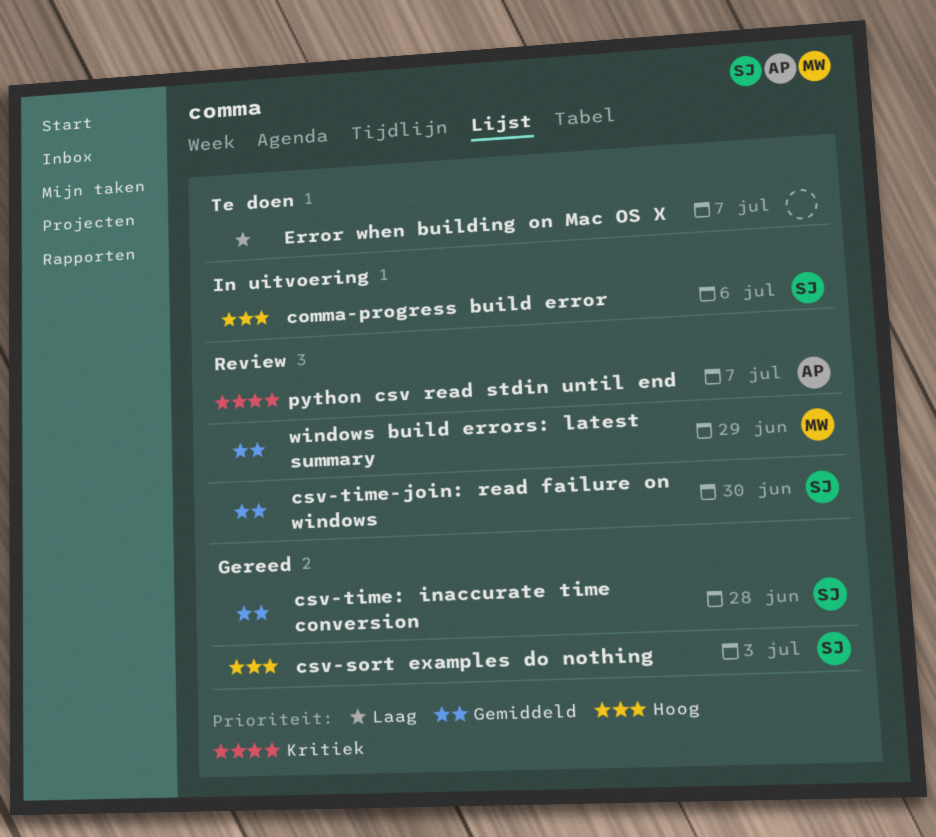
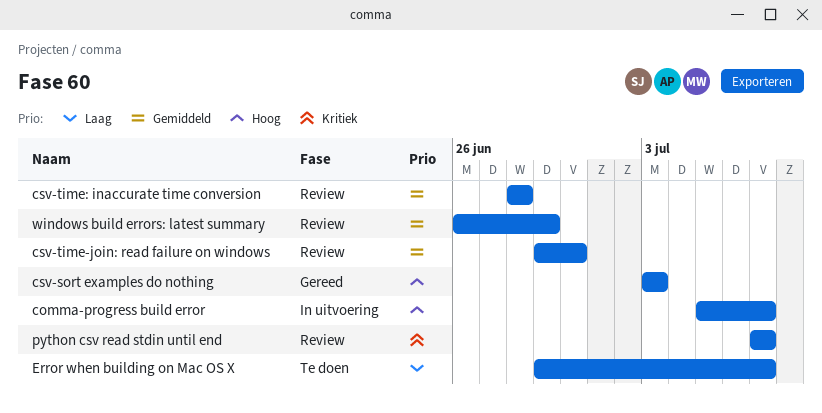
comma-progress build error, due: Jul 6 -> Jul 7
csv-time: inaccurate time conversion, status: Gereed -> Review

